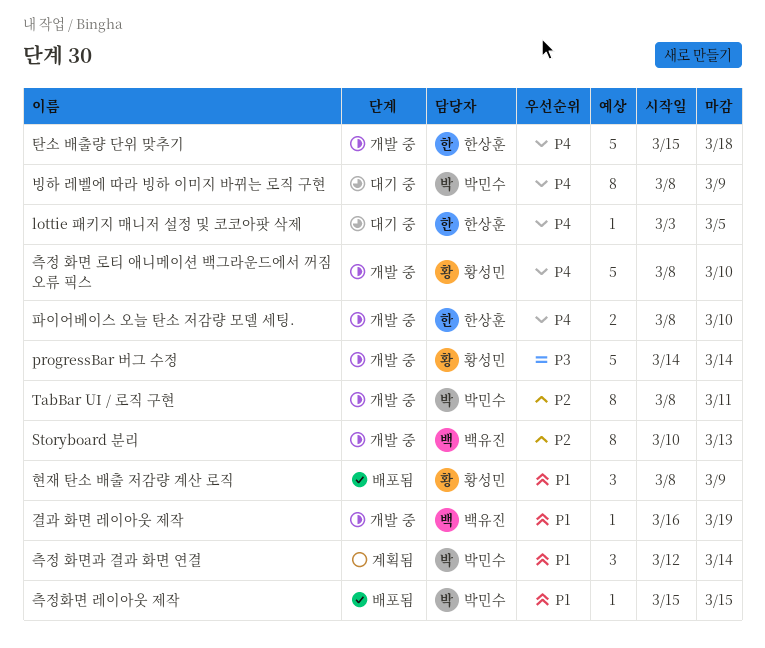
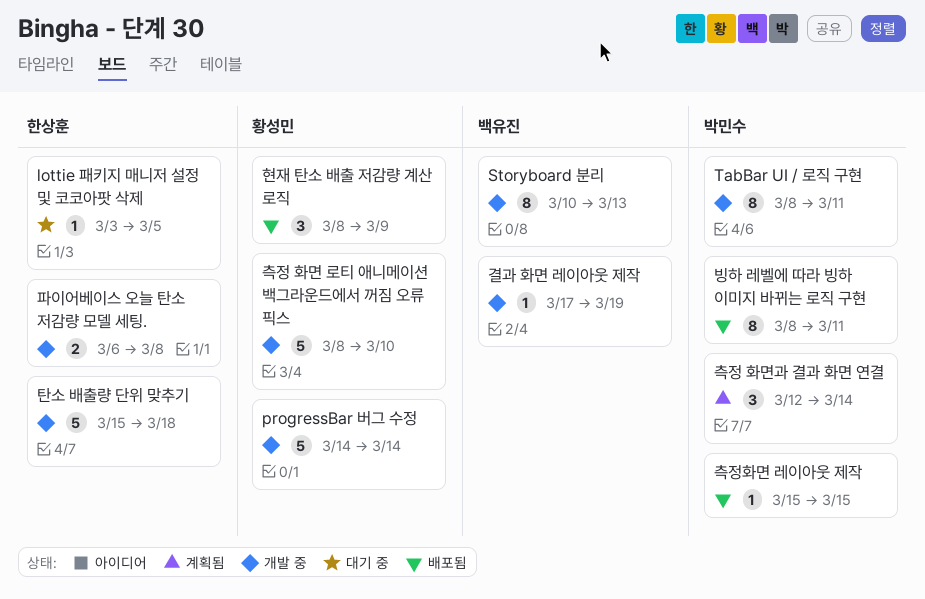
결과 화면 레이아웃 제작, start: Mar 16 -> Mar 17
빙하 레벨에 따라 빙하 이미지 바뀌는 로직 구현, status: 대기 중 -> 배포됨
빙하 레벨에 따라 빙하 이미지 바뀌는 로직 구현, due: Mar 9 -> Mar 11
파이어베이스 오늘 탄소 저감량 모델 세팅., start: Mar 8 -> Mar 6
파이어베이스 오늘 탄소 저감량 모델 세팅., due: Mar 10 -> Mar 8

